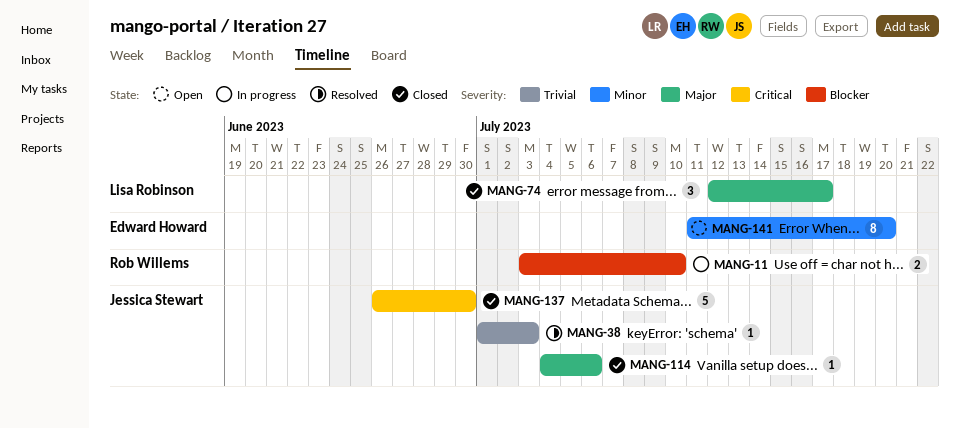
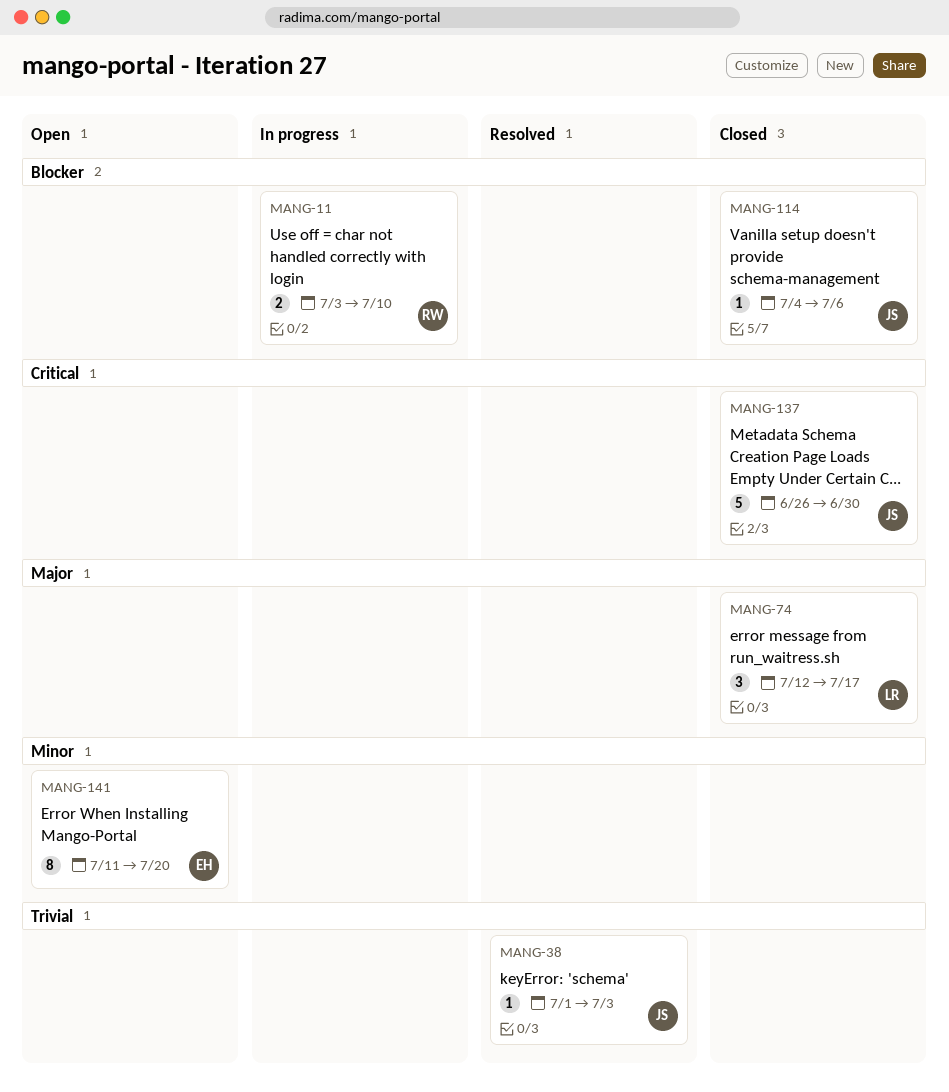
MANG-114, priority: Major -> Blocker

